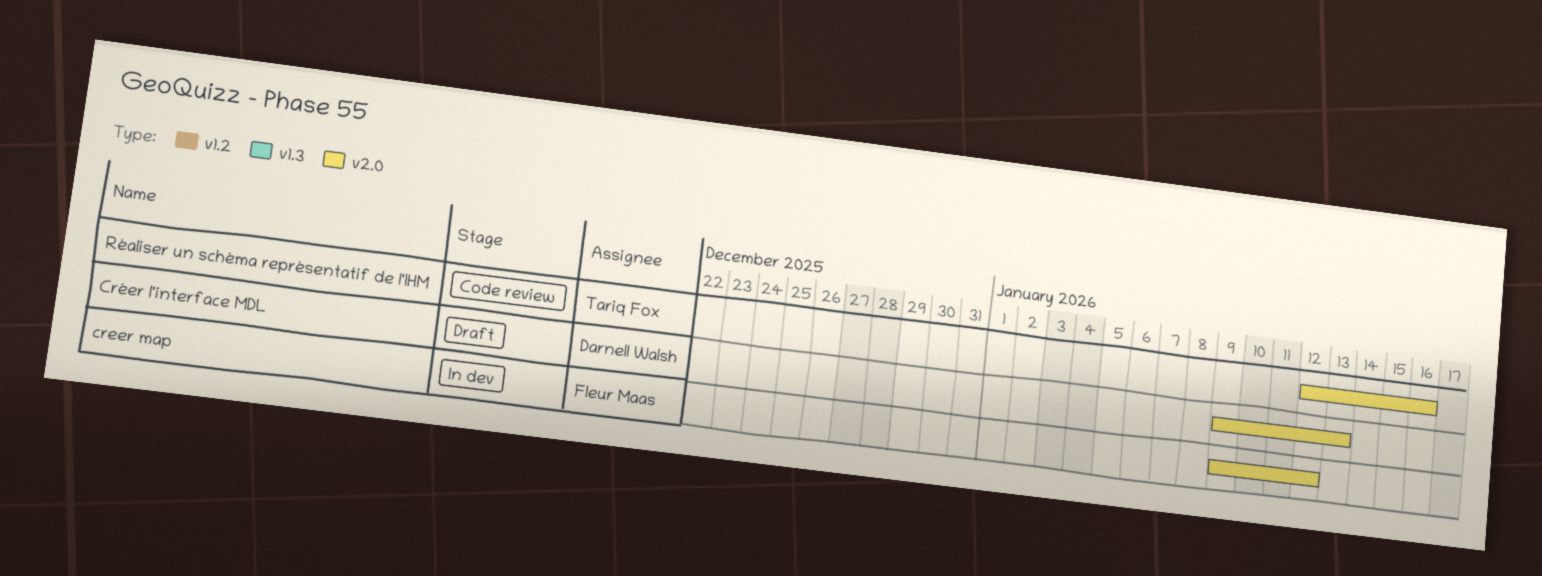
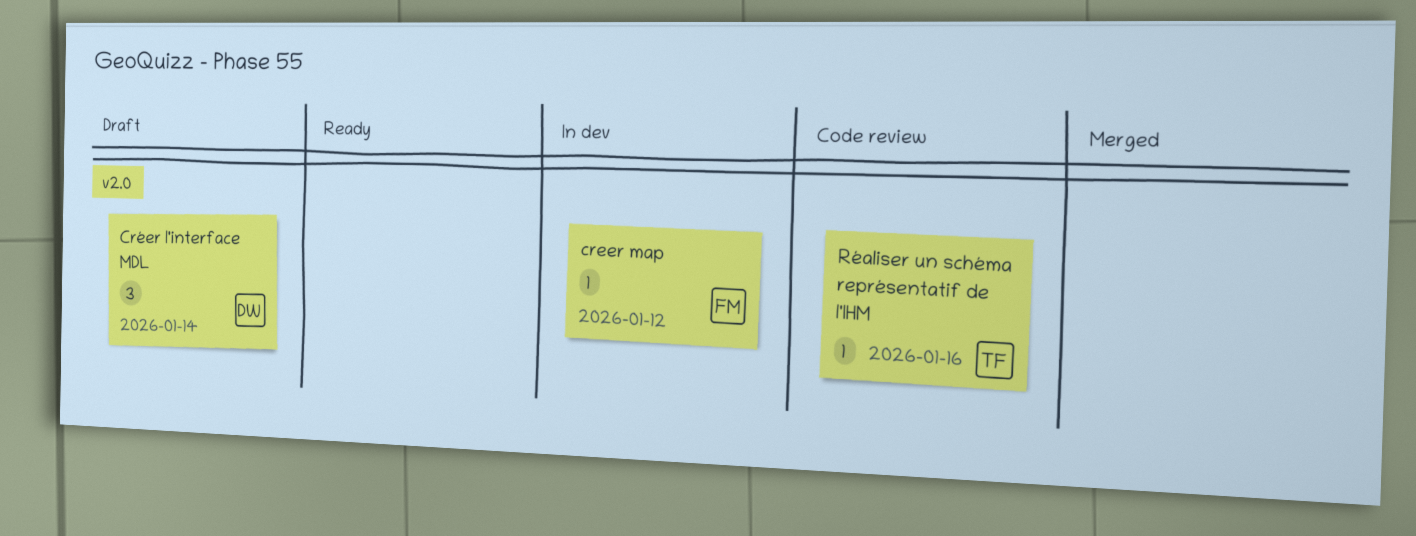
Créer l'interface MDL, due: Jan 13 -> Jan 14

